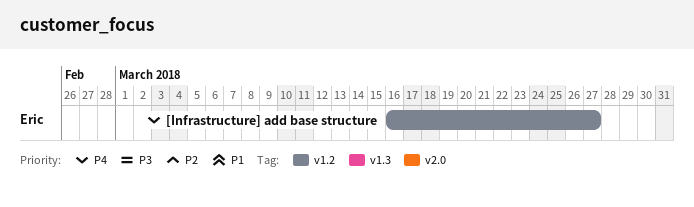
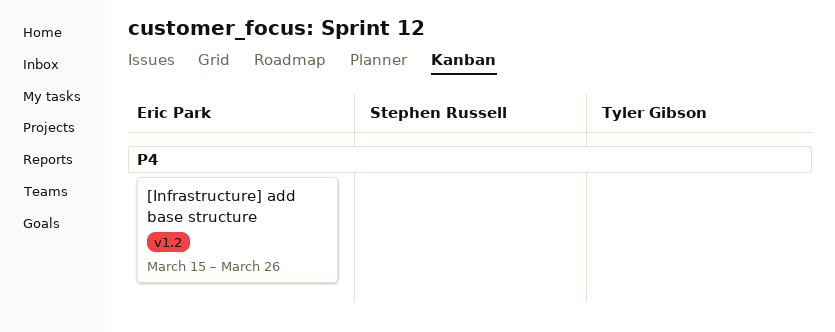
[Infrastructure] add base structure, start: Mar 16 -> Mar 15
[Infrastructure] add base structure, due: Mar 27 -> Mar 26

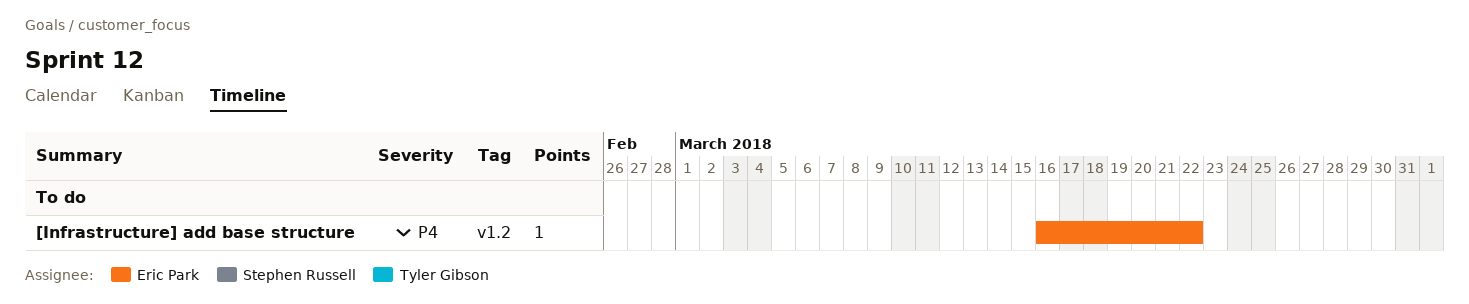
[Infrastructure] add base structure, start: Mar 15 -> Mar 16
[Infrastructure] add base structure, due: Mar 26 -> Mar 22

